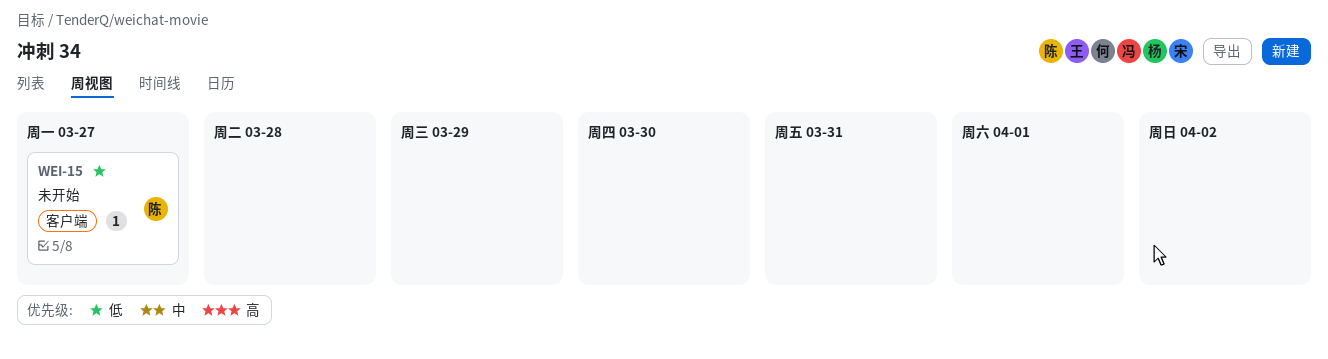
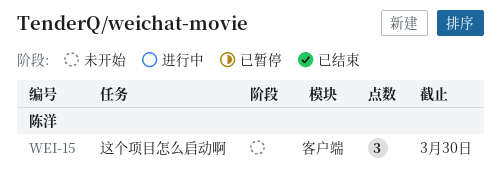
WEI-15, estimate: 1 -> 3
WEI-15, due: Mar 27 -> Mar 30

